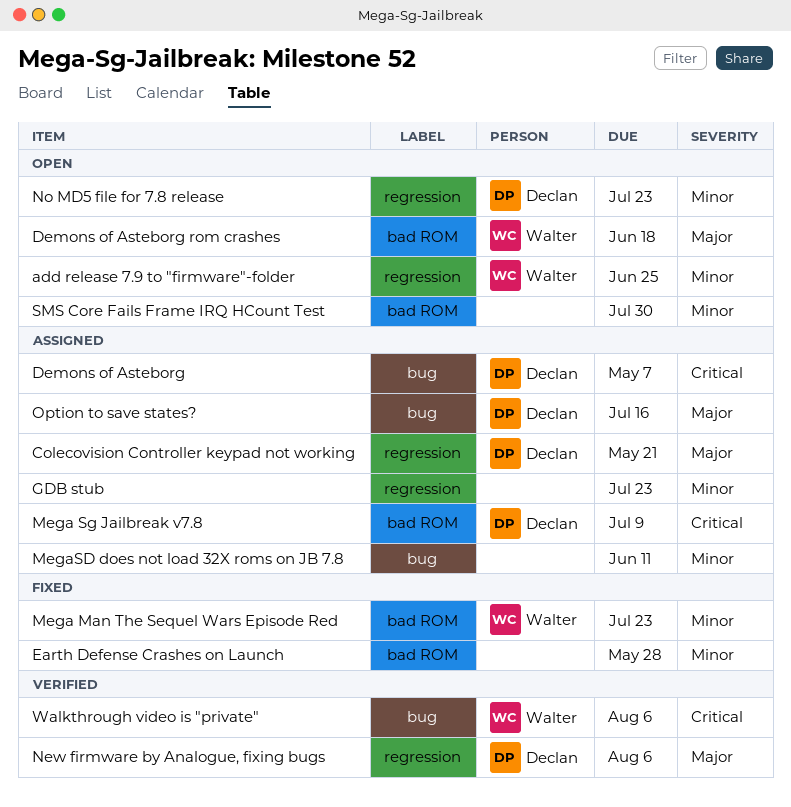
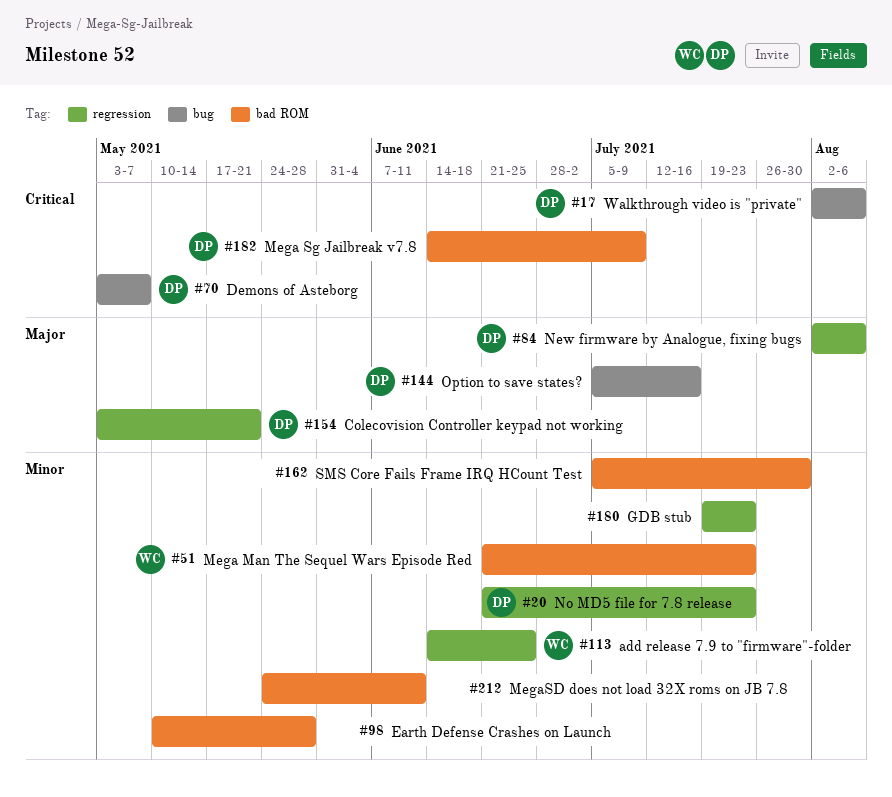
Demons of Asteborg rom crashes: present -> none
MegaSD does not load 32X roms on JB 7.8, label: bug -> bad ROM
Walkthrough video is "private", owner: Walter -> Declan

